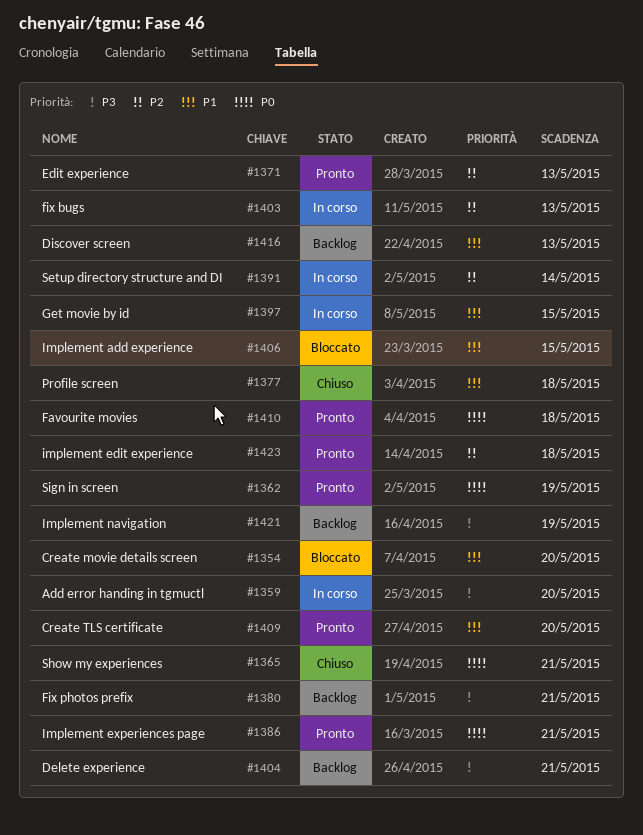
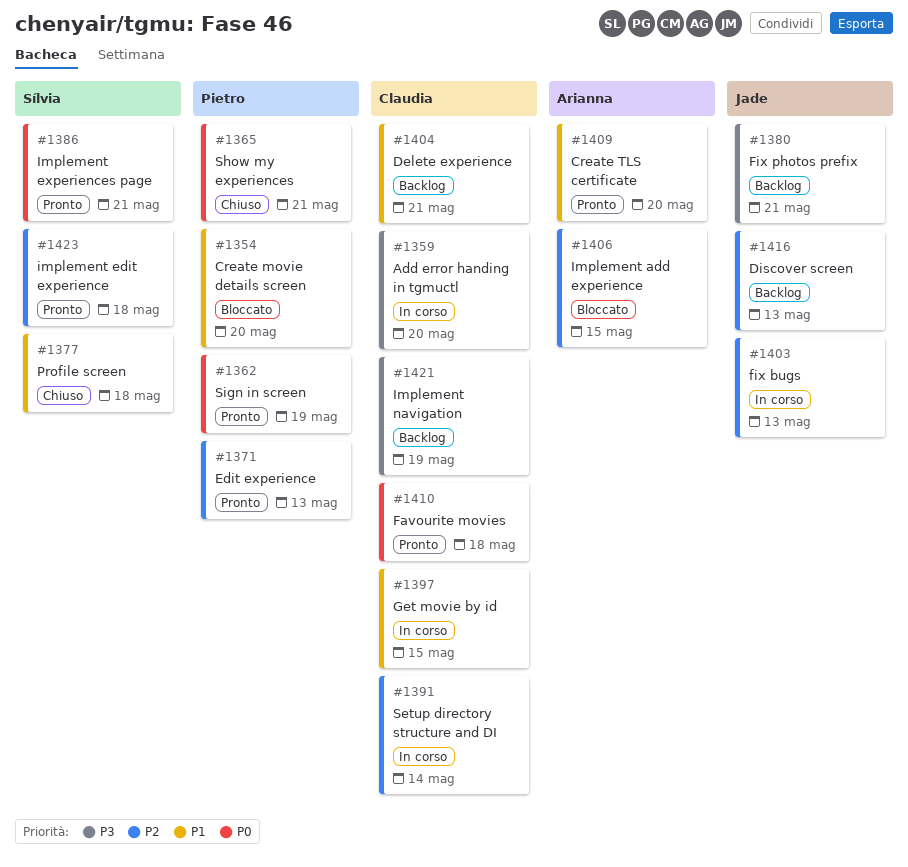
#1404, priority: P3 -> P1
#1406, priority: P1 -> P2
#1416, priority: P1 -> P2

